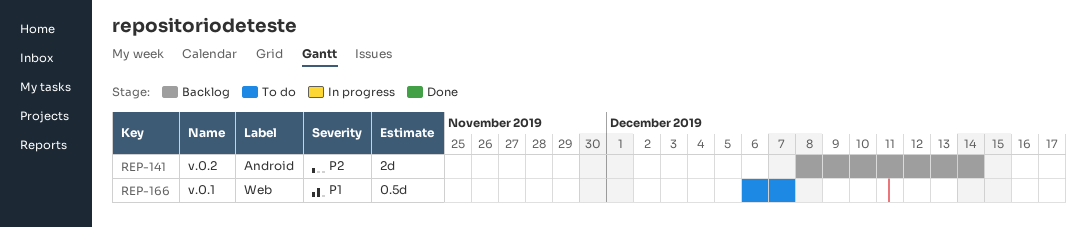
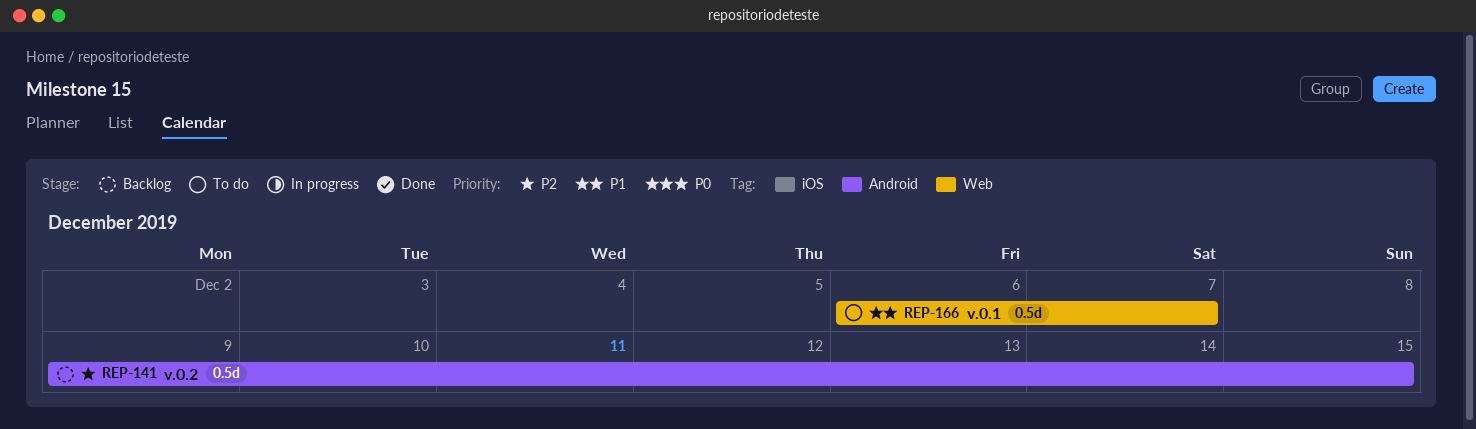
REP-141, estimate: 2d -> 0.5d
REP-141, start: Dec 8 -> Dec 9
REP-141, due: Dec 14 -> Dec 15

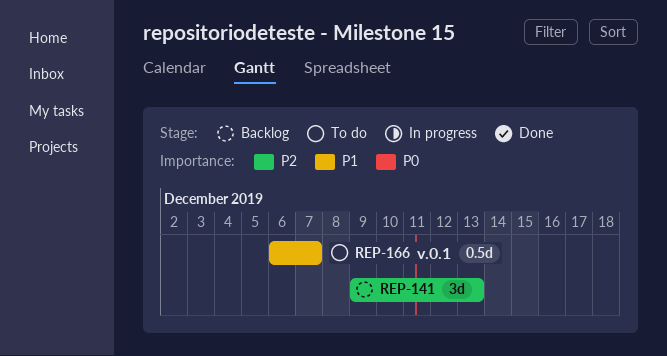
REP-141, estimate: 0.5d -> 3d
REP-141, due: Dec 15 -> Dec 13

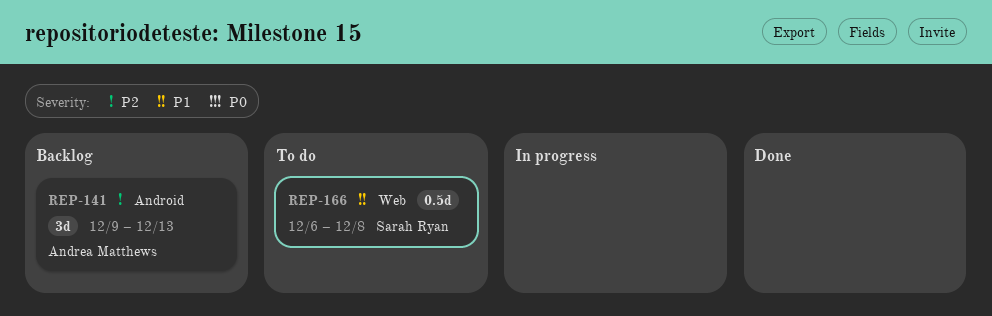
REP-166, due: Dec 7 -> Dec 8

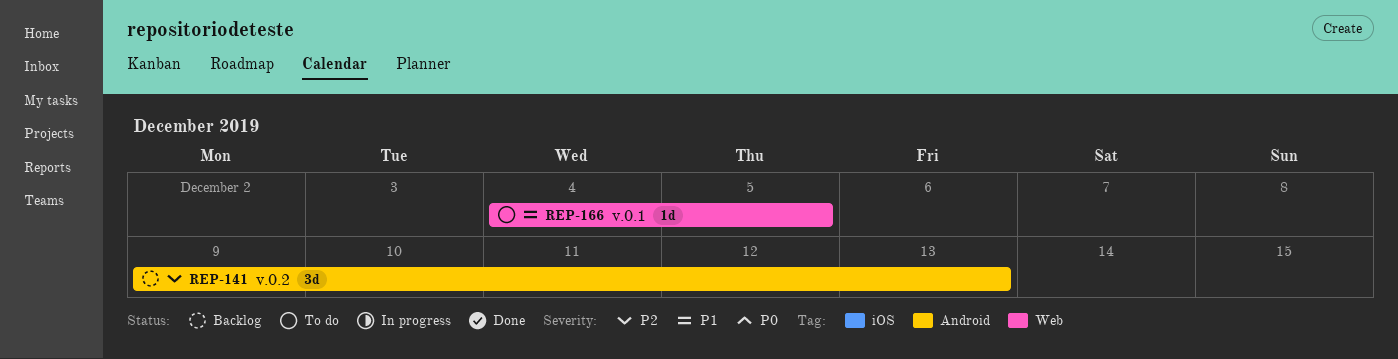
REP-166, estimate: 0.5d -> 1d
REP-166, start: Dec 6 -> Dec 4
REP-166, due: Dec 8 -> Dec 5

